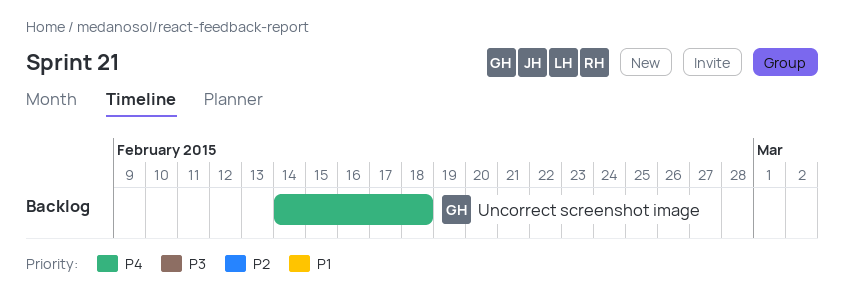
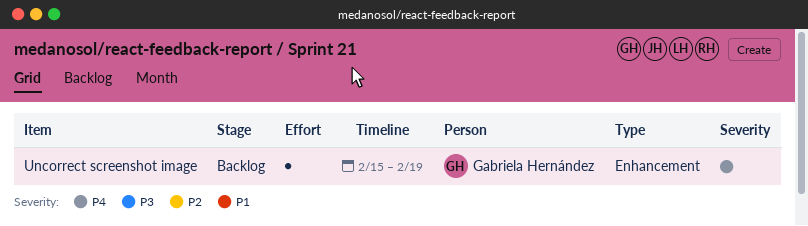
Uncorrect screenshot image, start: Feb 14 -> Feb 15
Uncorrect screenshot image, due: Feb 18 -> Feb 19

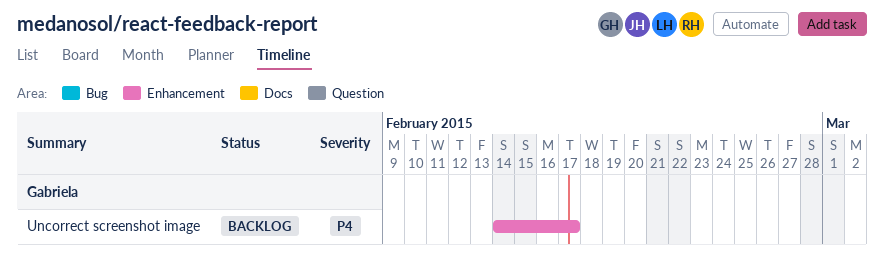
Uncorrect screenshot image, start: Feb 15 -> Feb 14
Uncorrect screenshot image, due: Feb 19 -> Feb 17

